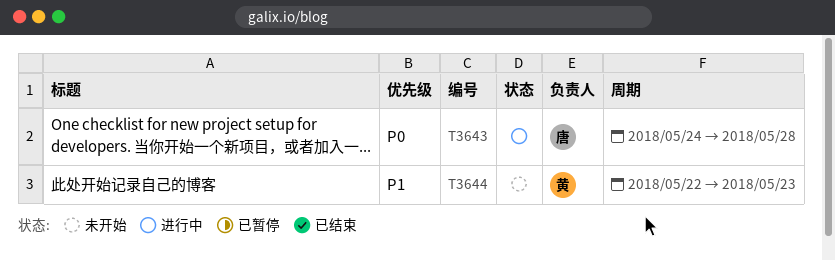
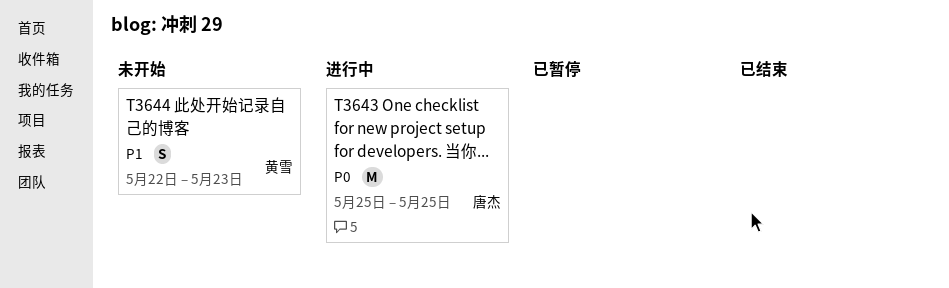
T3643, start: May 24 -> May 25
T3643, due: May 28 -> May 25

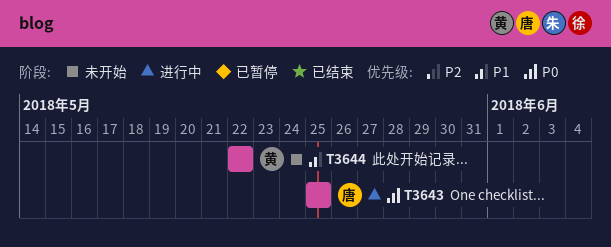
T3644, due: May 23 -> May 22

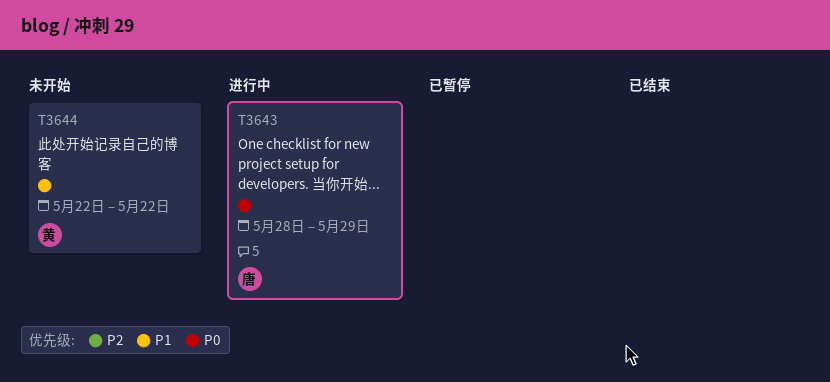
T3643, start: May 25 -> May 28
T3643, due: May 25 -> May 29

